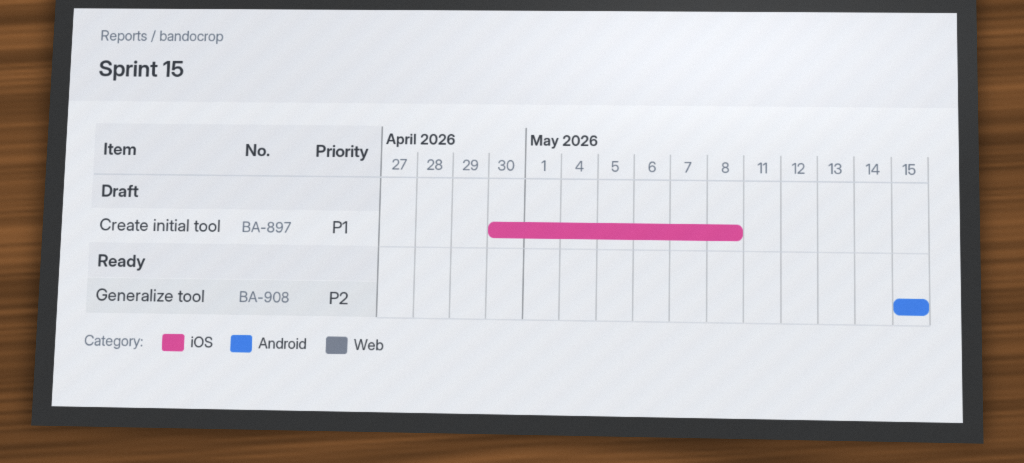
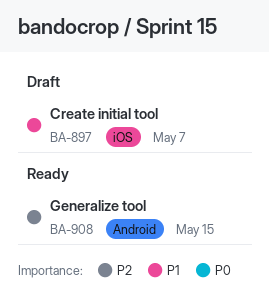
BA-897, due: May 8 -> May 7

